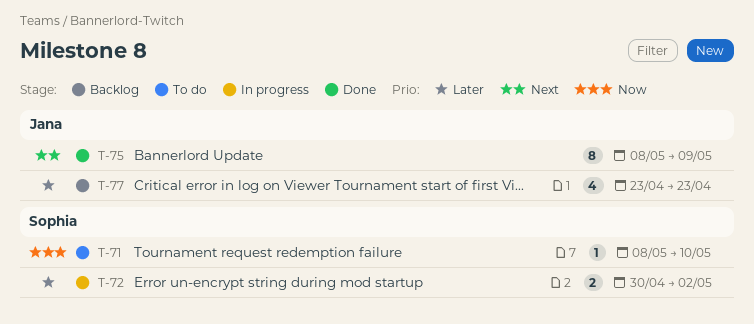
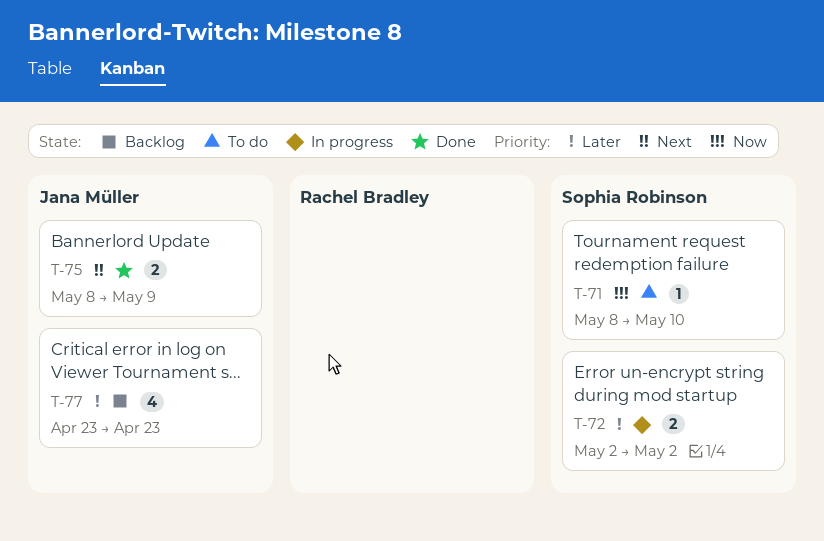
T-72, start: Apr 30 -> May 2
T-75, estimate: 8 -> 2

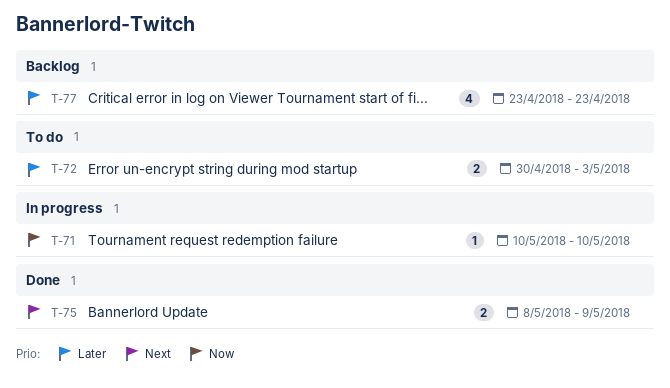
T-71, status: To do -> In progress
T-71, start: May 8 -> May 10
T-72, status: In progress -> To do
T-72, start: May 2 -> Apr 30
T-72, due: May 2 -> May 3

